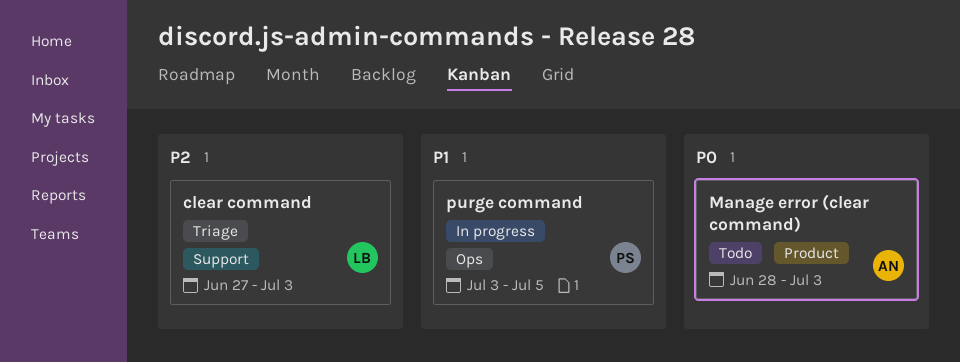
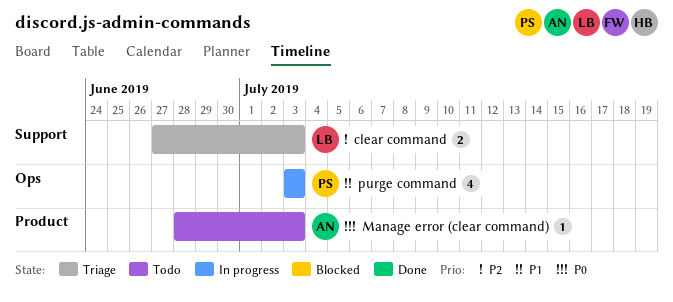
purge command, due: Jul 5 -> Jul 3

